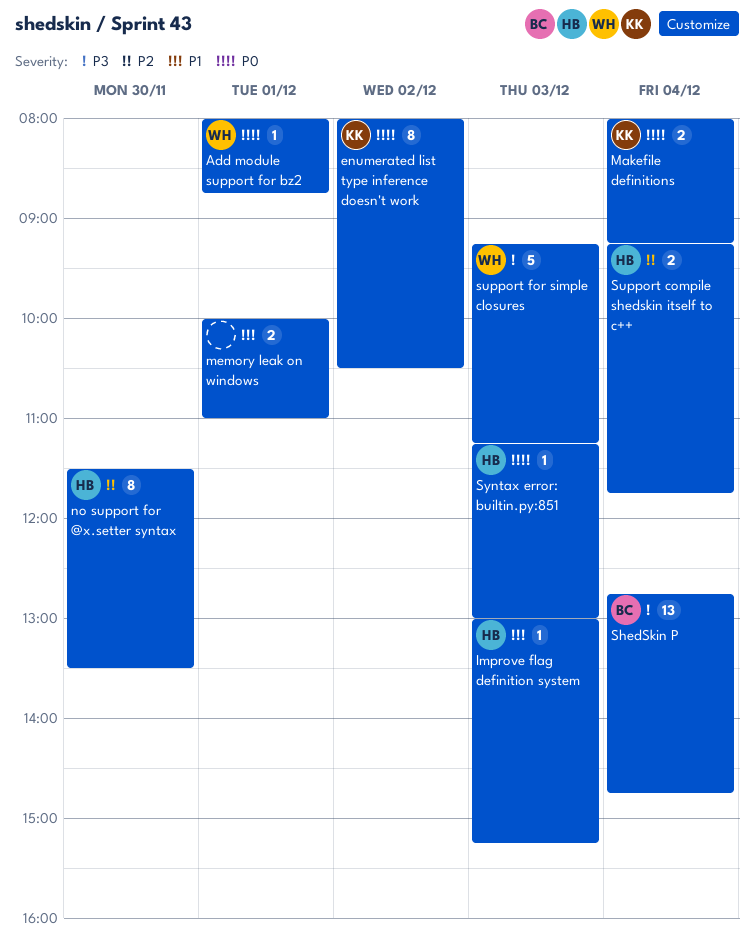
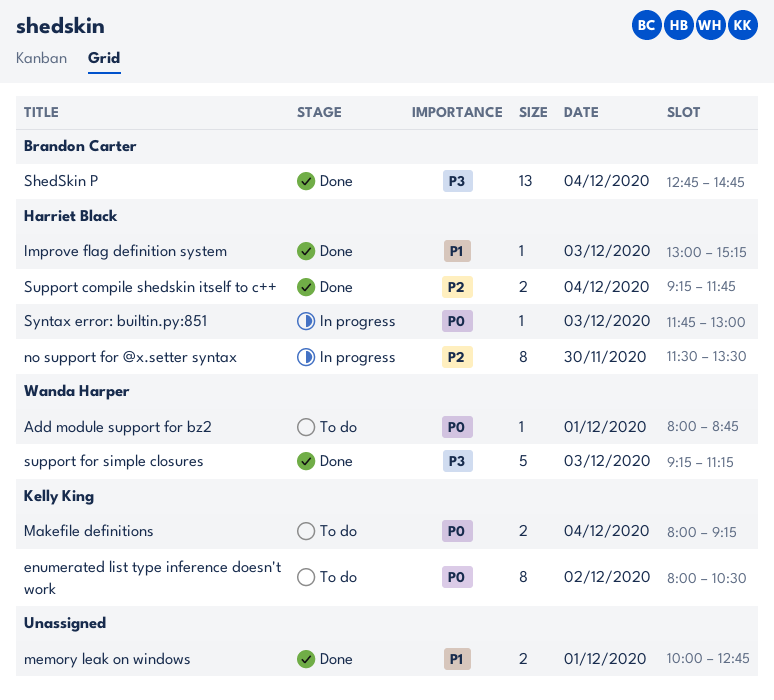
memory leak on windows, ends: 11:00 -> 12:45
Syntax error: builtin.py:851, begins: 11:15 -> 11:45

